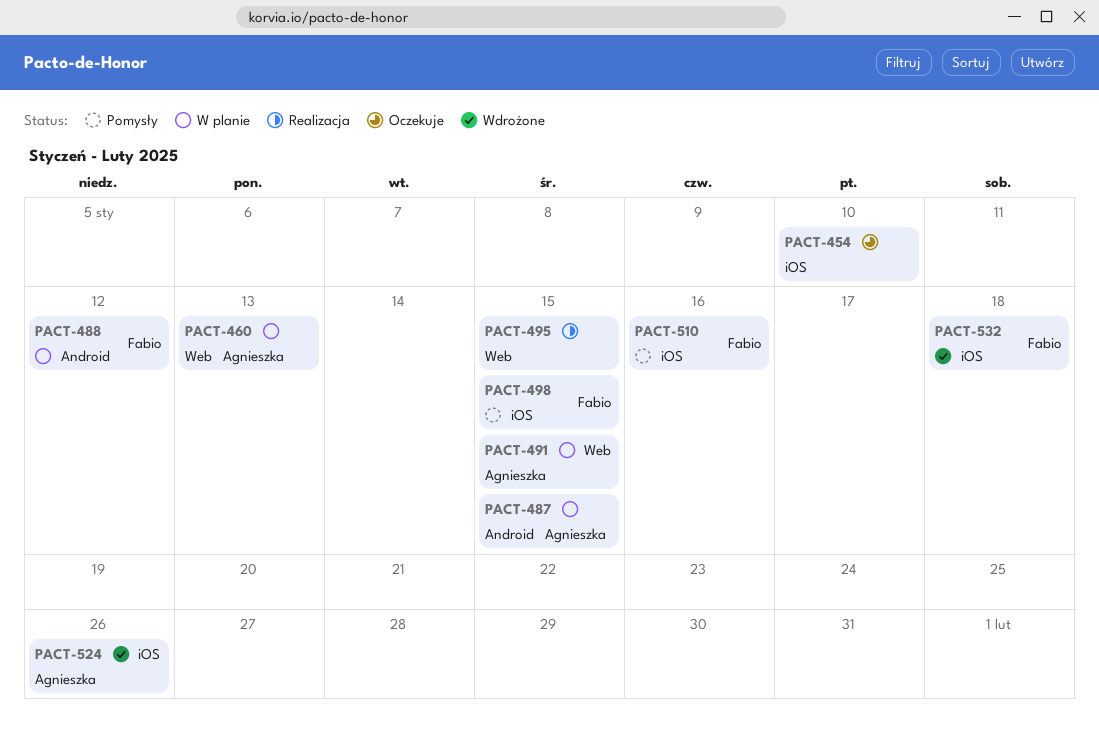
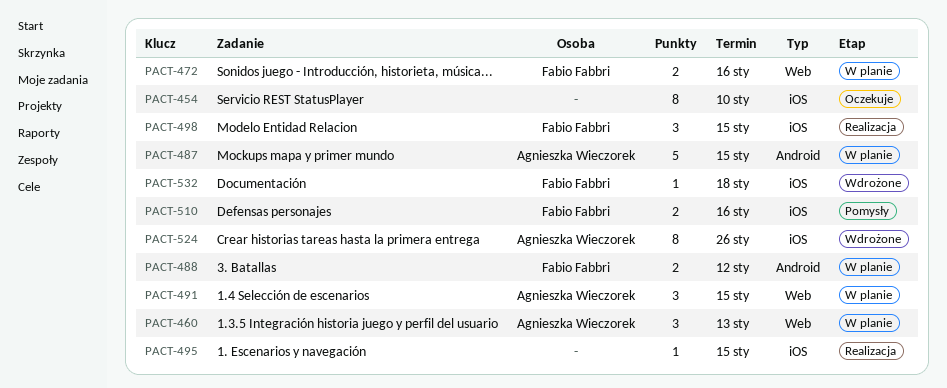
PACT-472: none -> present
PACT-495, label: Web -> iOS
PACT-498, status: Pomysły -> Realizacja

